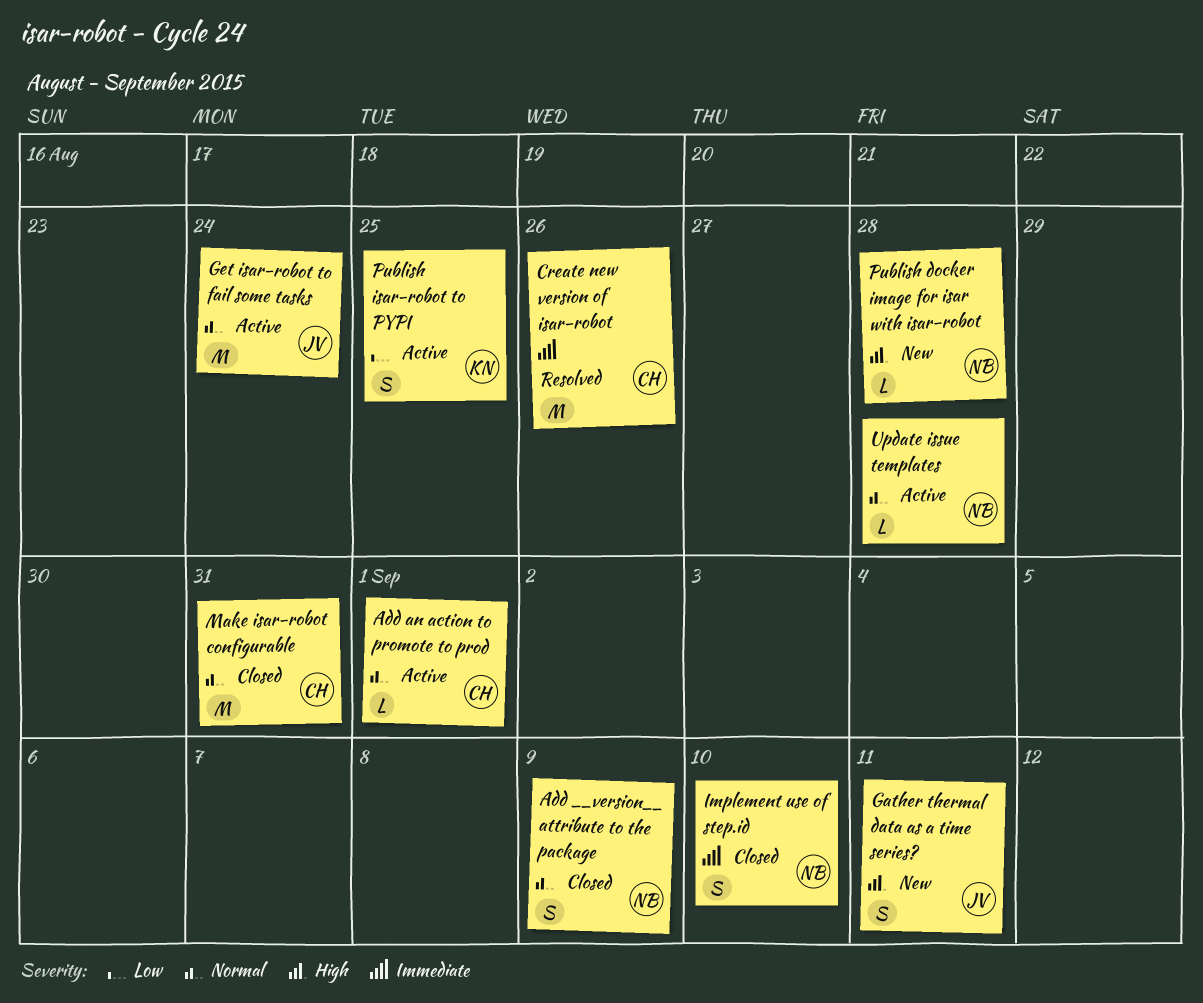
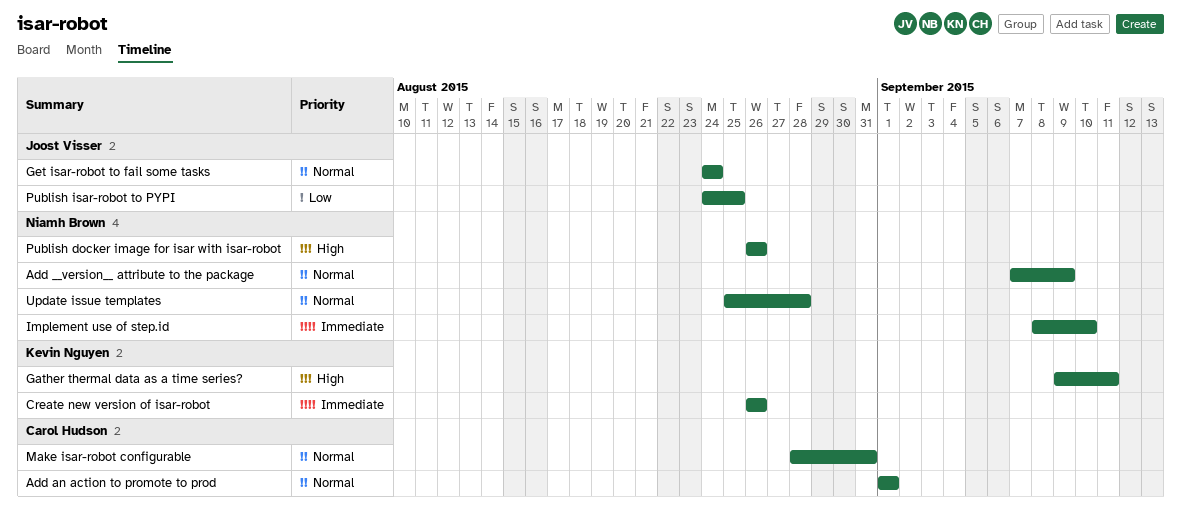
Create new version of isar-robot, owner: Carol Hudson -> Kevin Nguyen
Gather thermal data as a time series?, owner: Joost Visser -> Kevin Nguyen
Publish docker image for isar with isar-robot, due: Aug 28 -> Aug 26
Publish isar-robot to PYPI, owner: Kevin Nguyen -> Joost Visser

